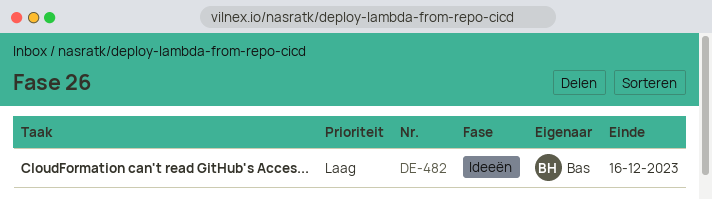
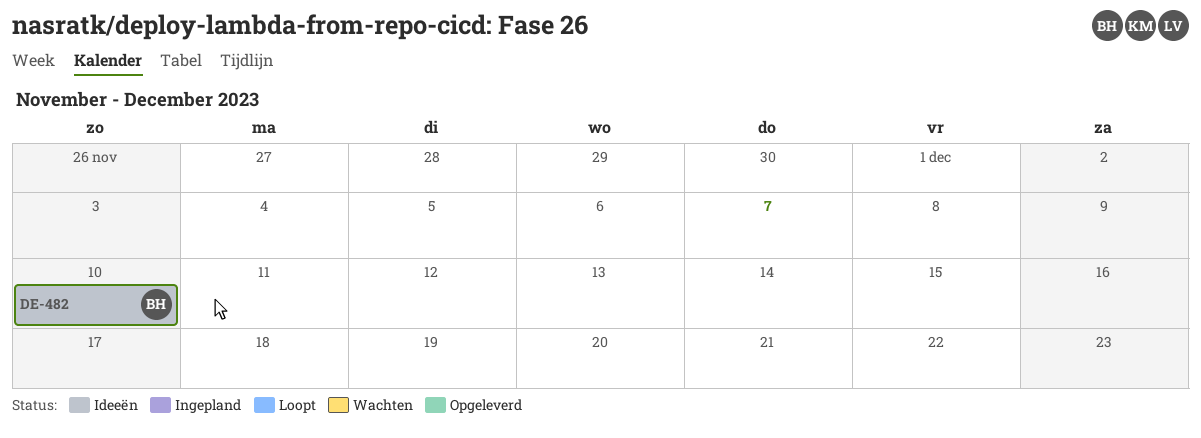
DE-482, due: Dec 16 -> Dec 10

